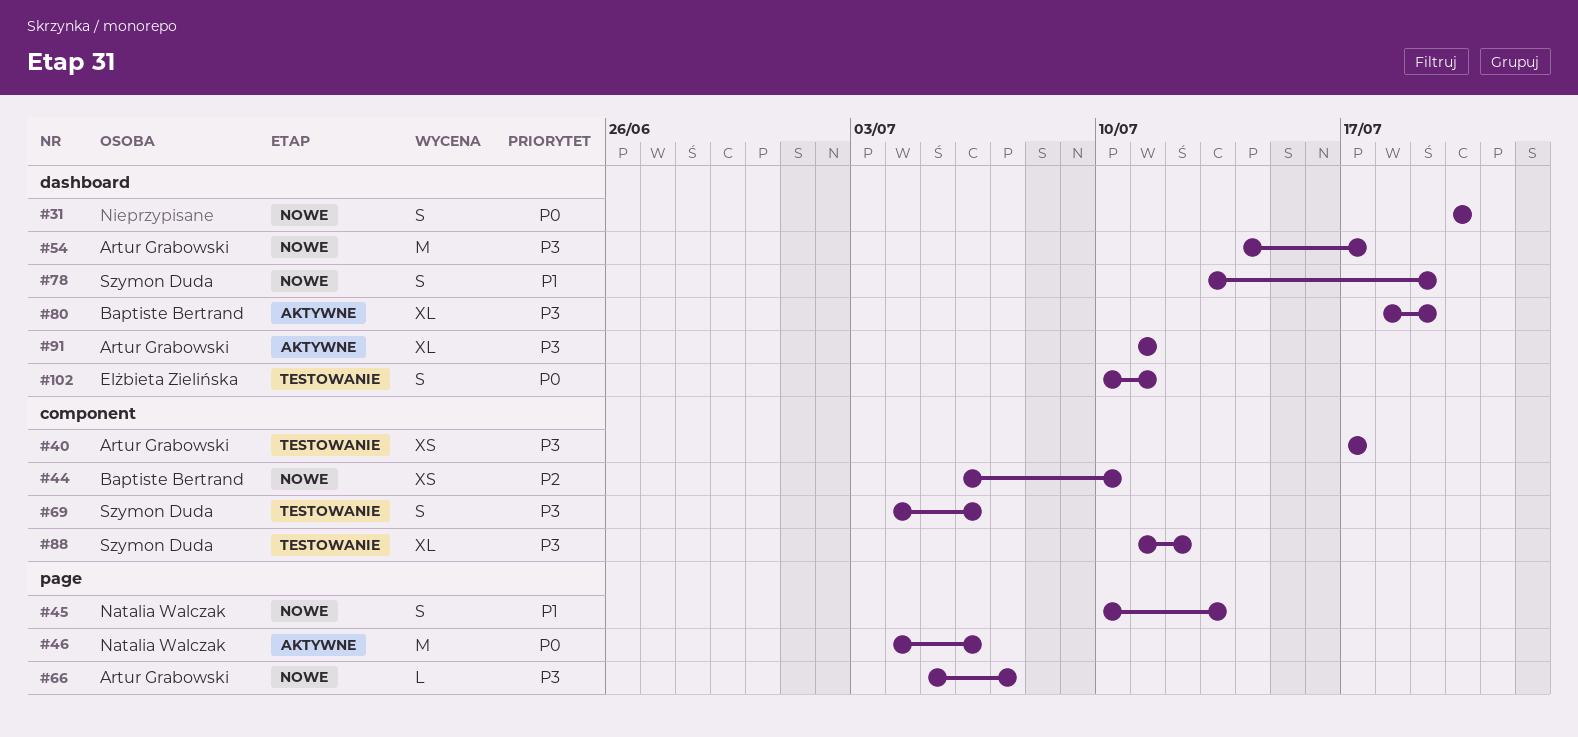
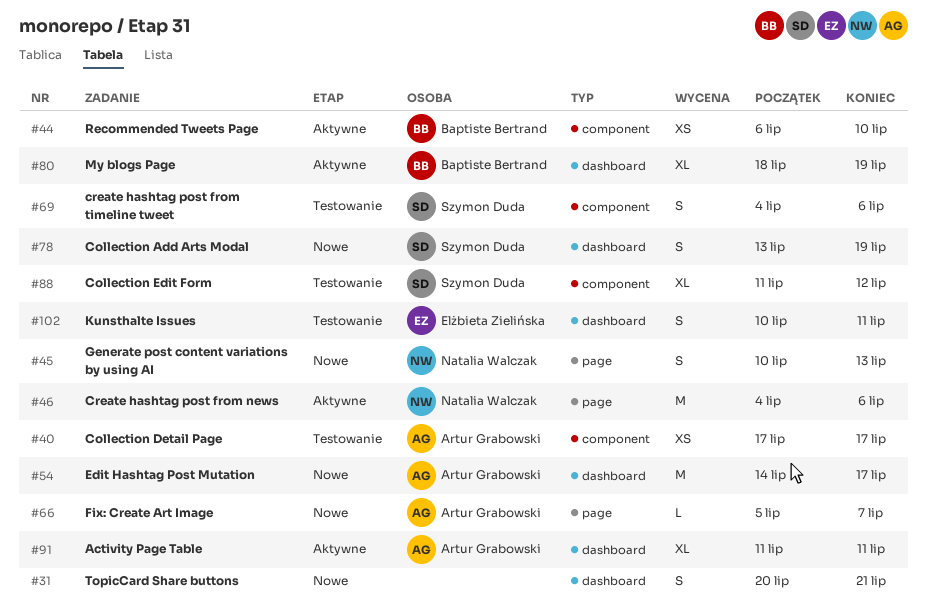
#31, due: Jul 20 -> Jul 21
#44, status: Nowe -> Aktywne

